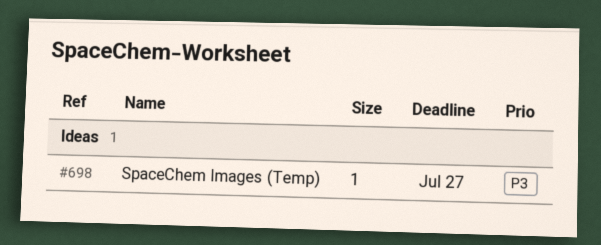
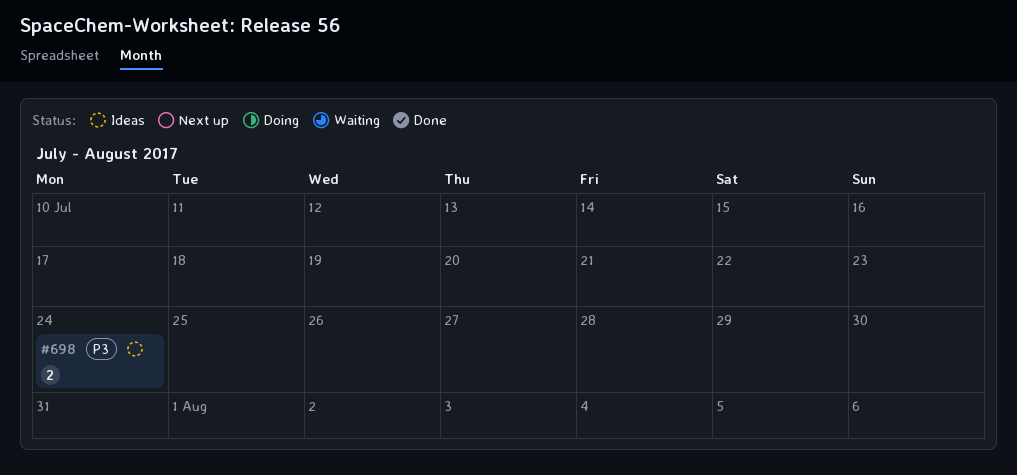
#698, estimate: 1 -> 2
#698, due: Jul 27 -> Jul 24

